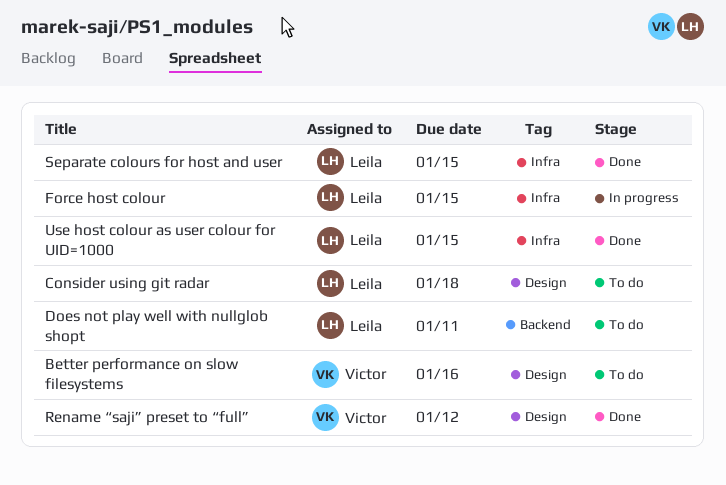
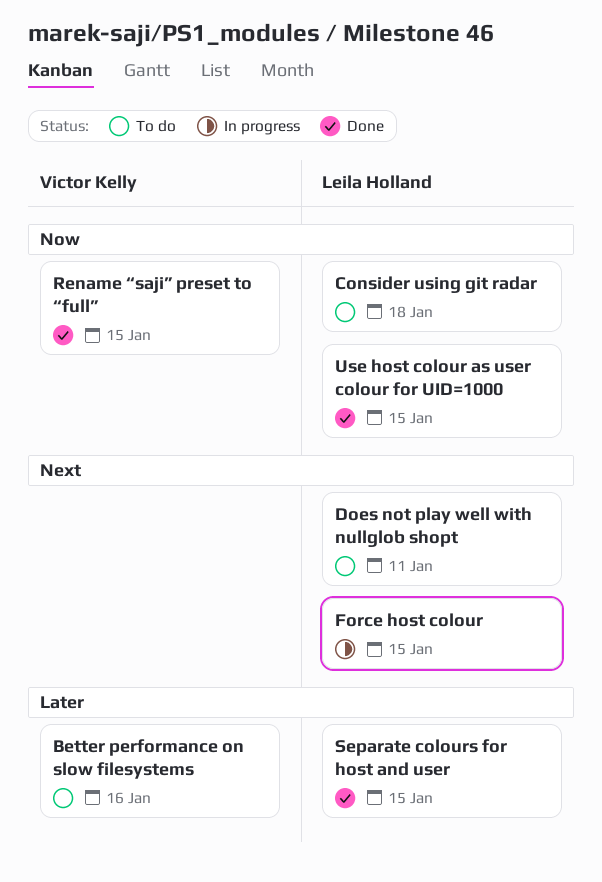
Rename “saji” preset to “full”, due: Jan 12 -> Jan 15

